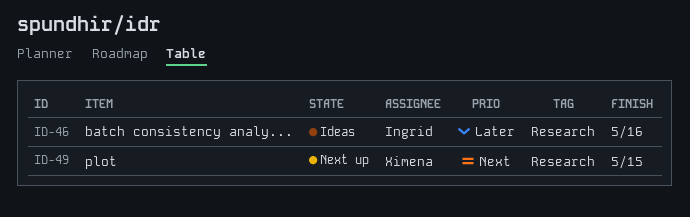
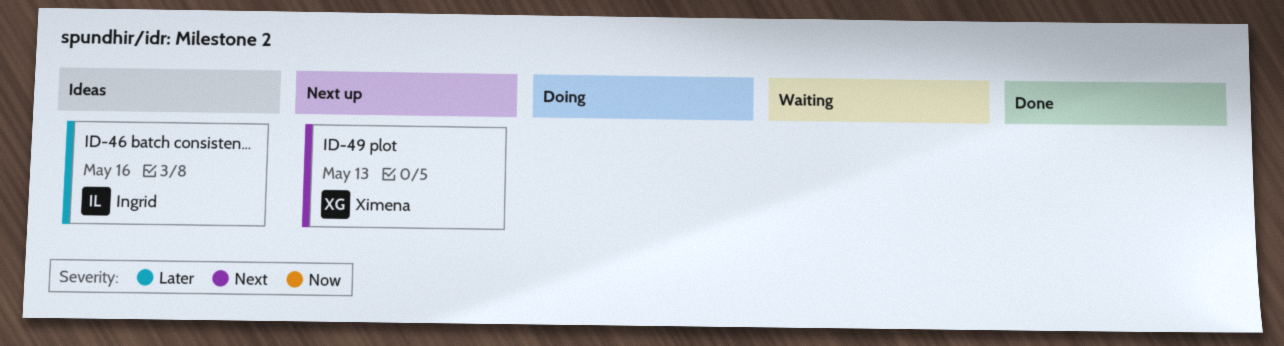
ID-49, due: May 15 -> May 13

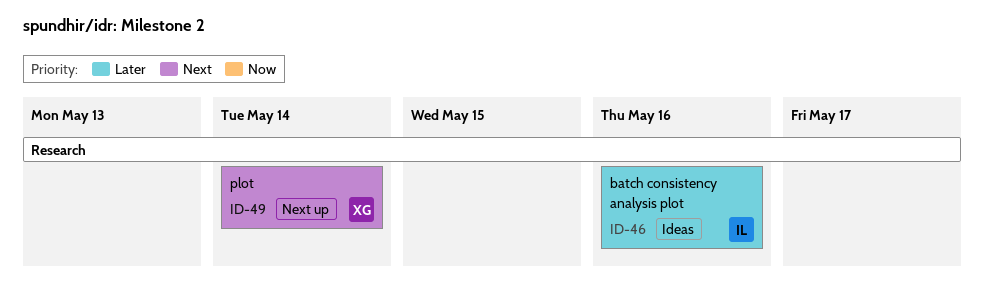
ID-49, due: May 13 -> May 14

